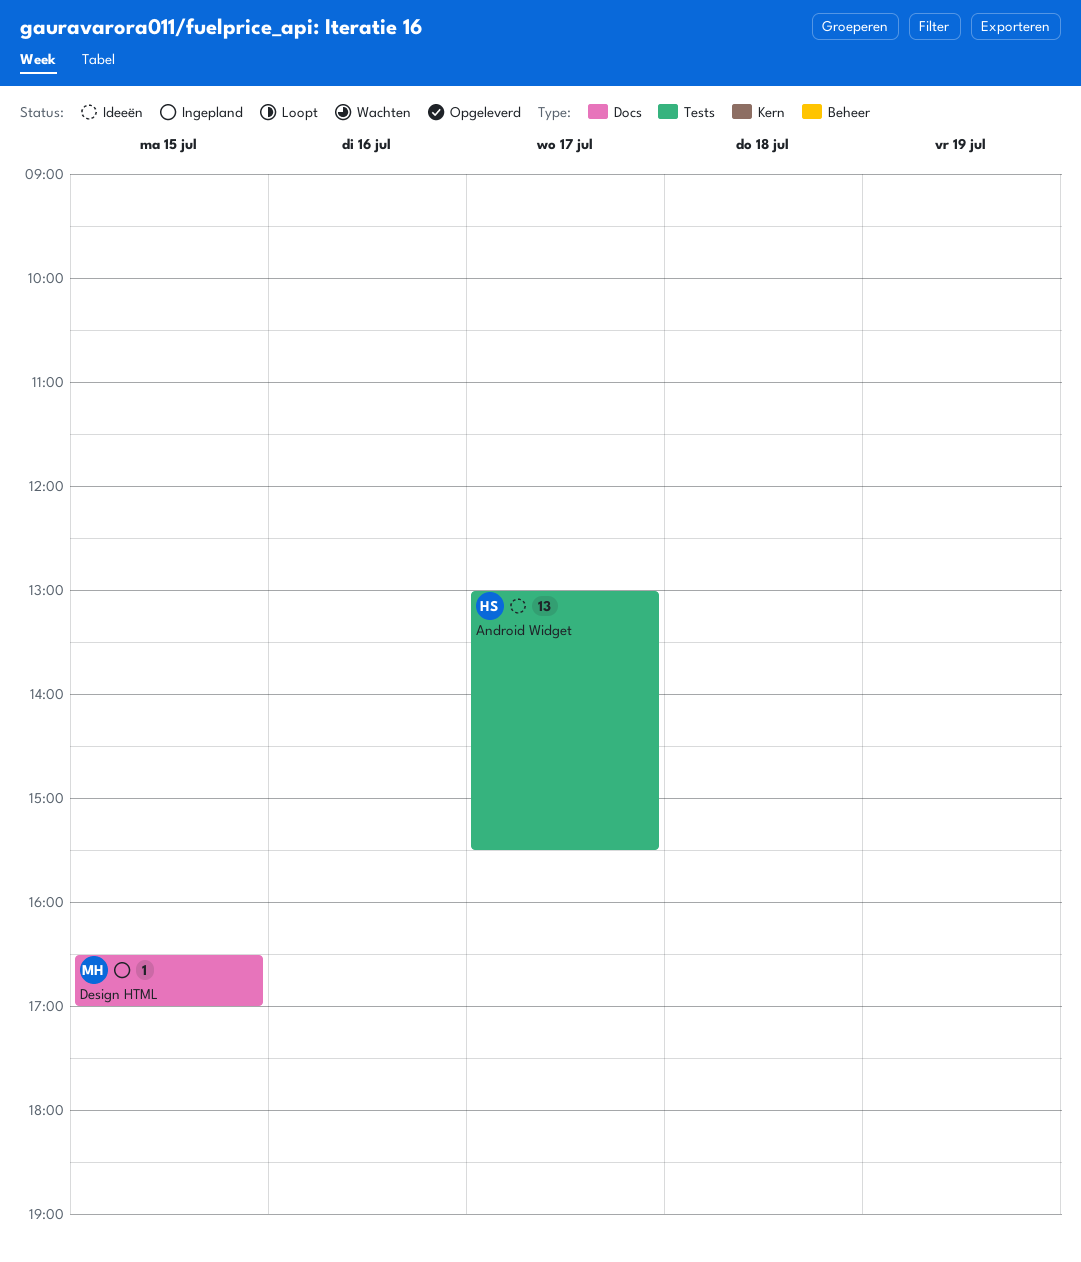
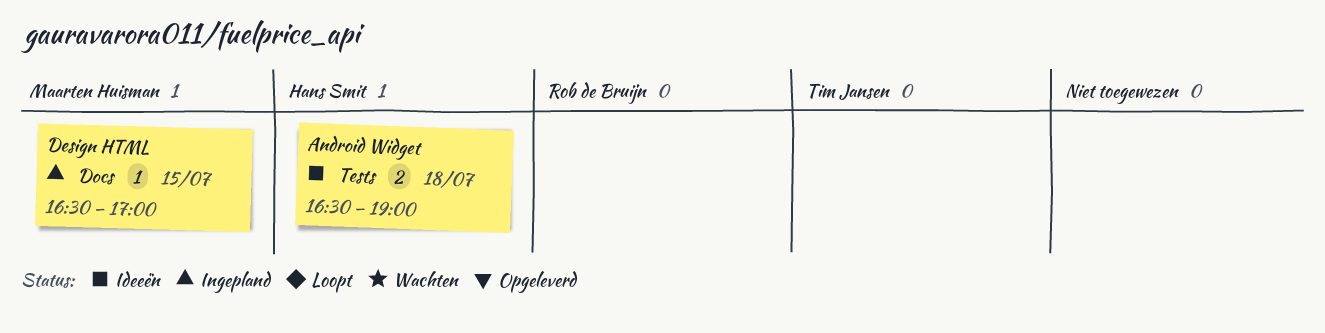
Android Widget, estimate: 13 -> 2
Android Widget, day: Jul 17 -> Jul 18
Android Widget, begins: 13:00 -> 16:30
Android Widget, ends: 15:30 -> 19:00

